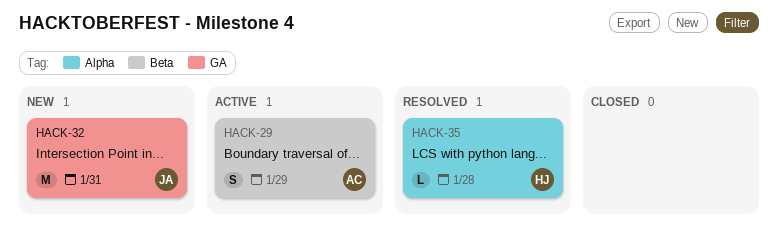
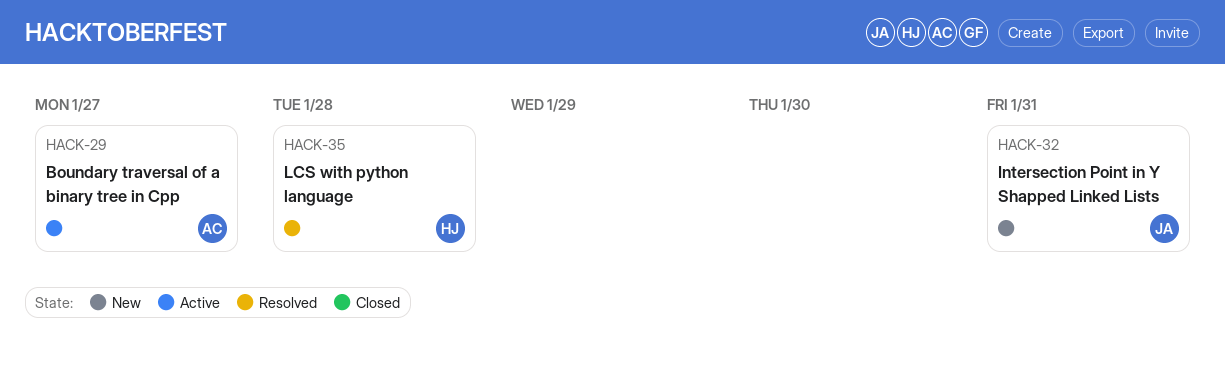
HACK-29, due: Jan 29 -> Jan 27

